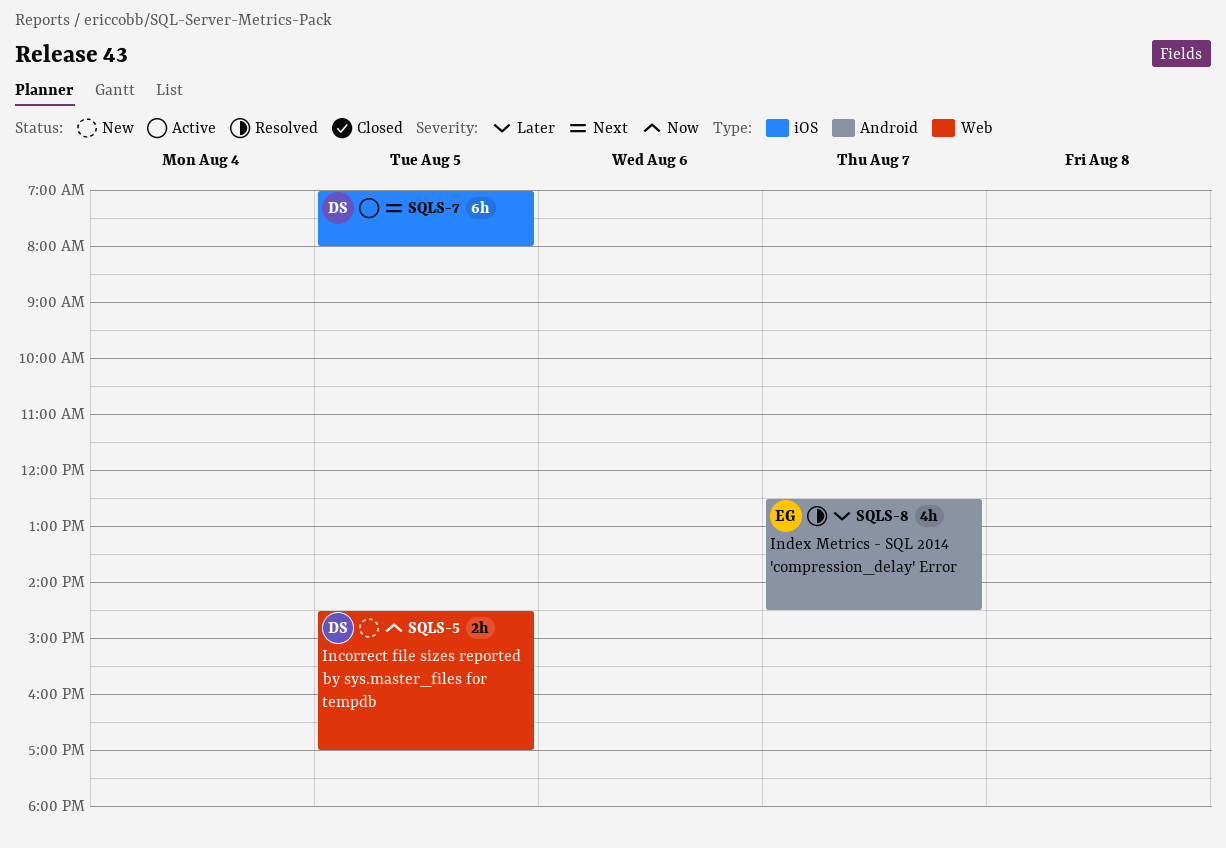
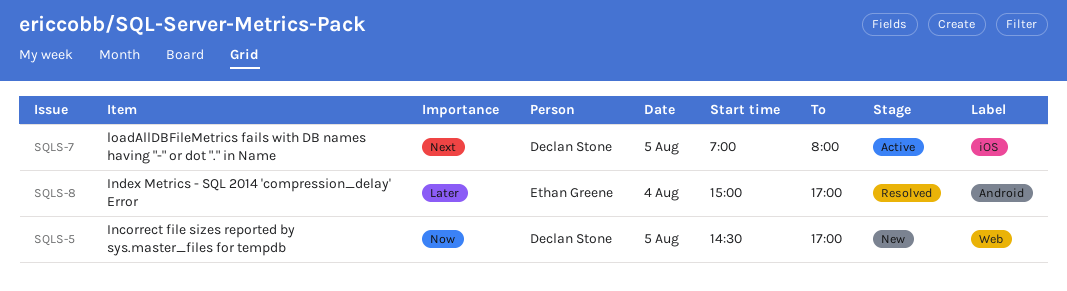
SQLS-8, day: Aug 7 -> Aug 4
SQLS-8, begins: 12:30 -> 15:00
SQLS-8, ends: 14:30 -> 17:00

